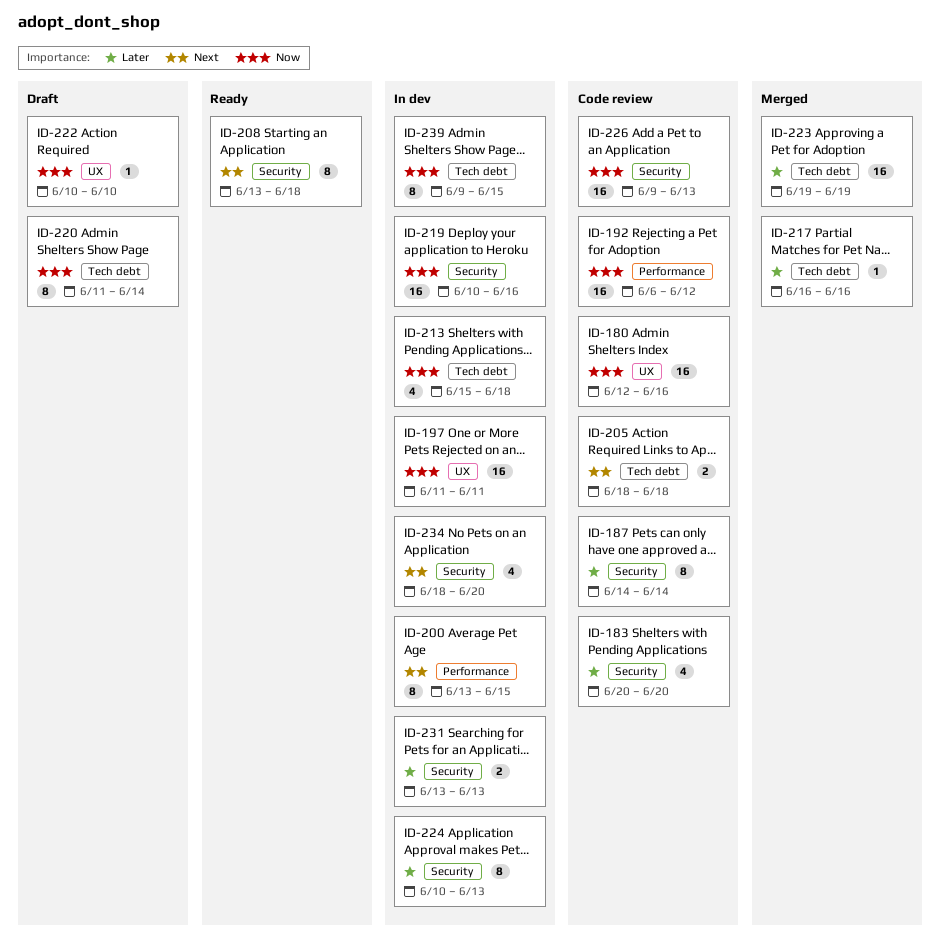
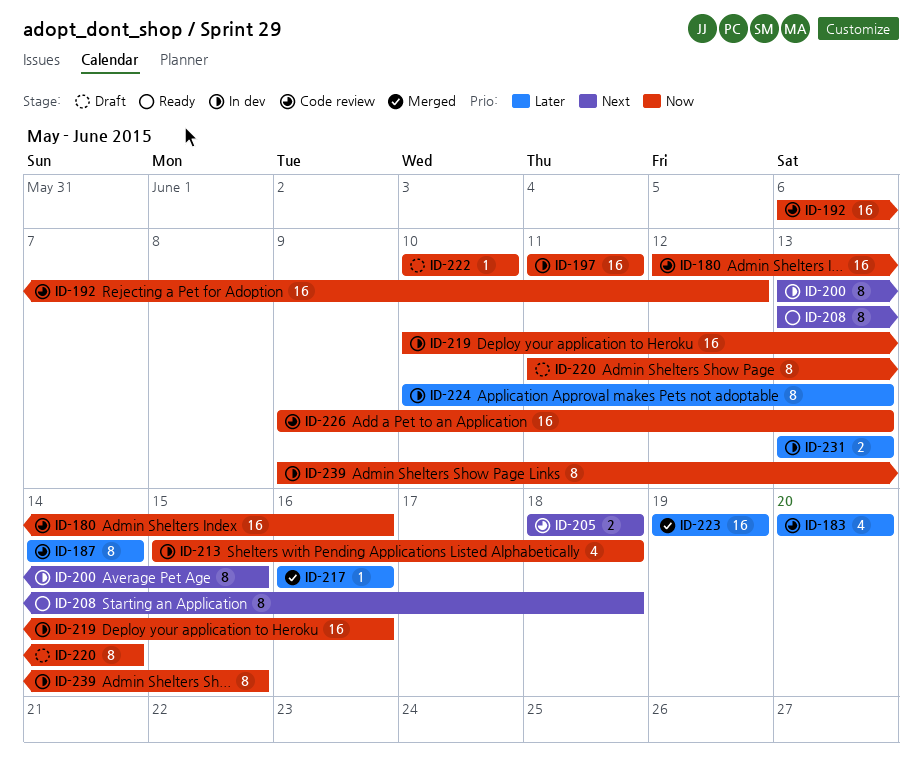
ID-234: present -> none

